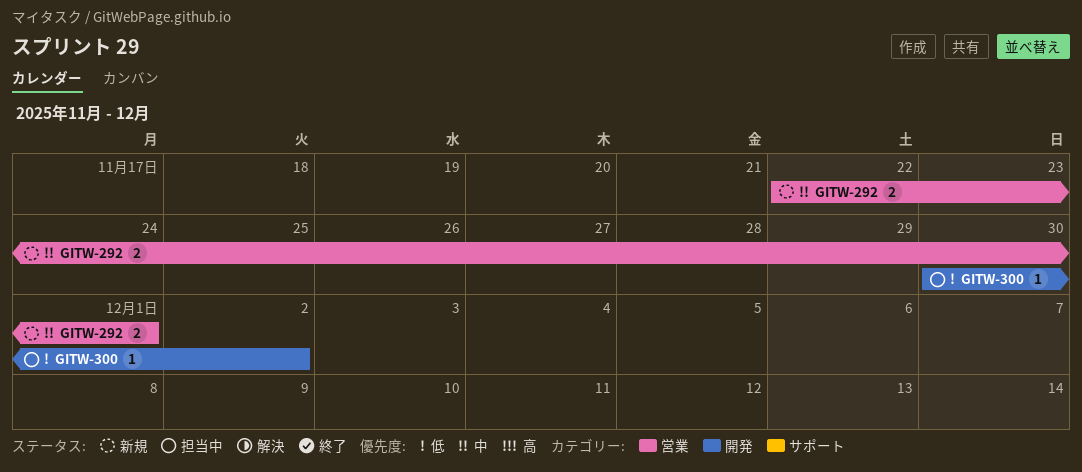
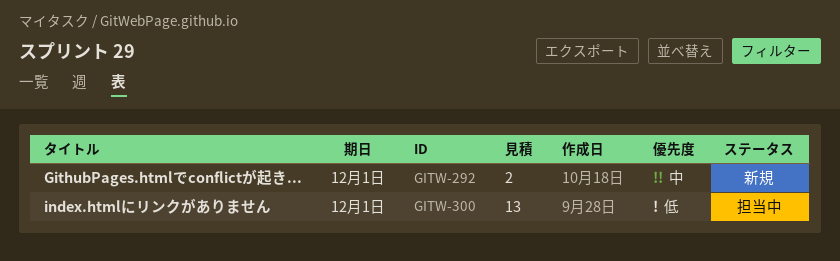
GITW-300, estimate: 1 -> 13
GITW-300, due: Dec 2 -> Dec 1

